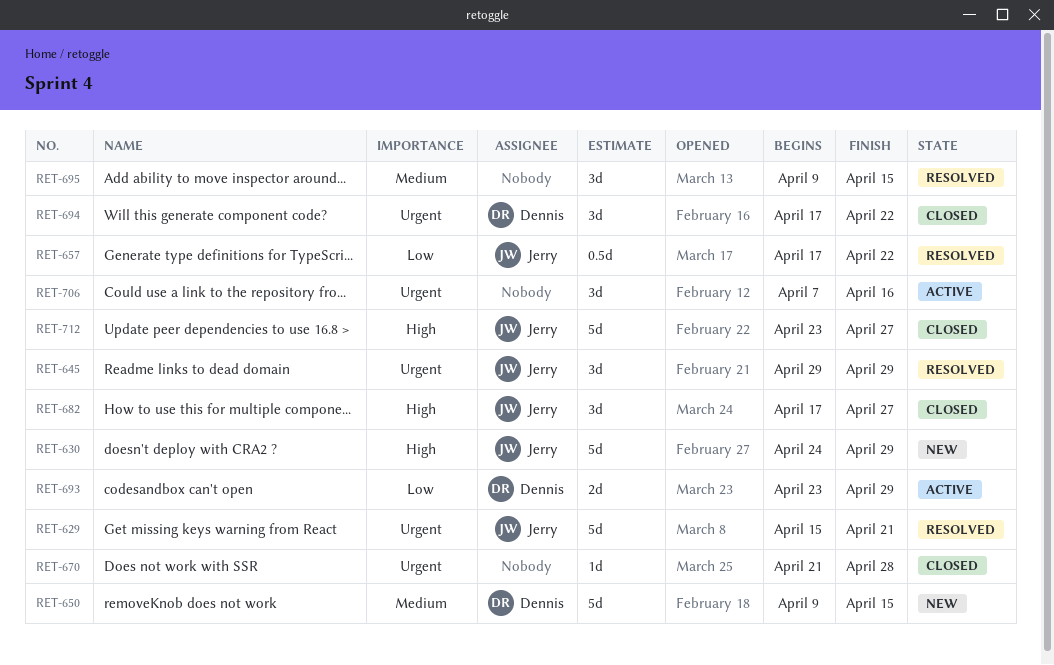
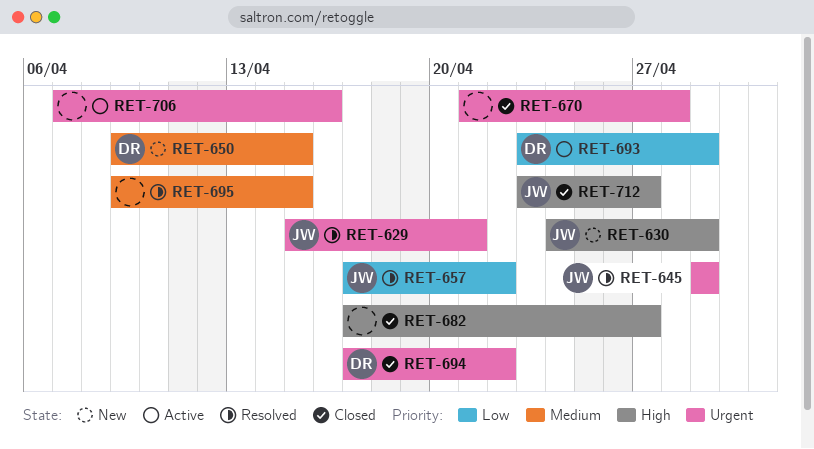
RET-682, owner: Jerry -> none

